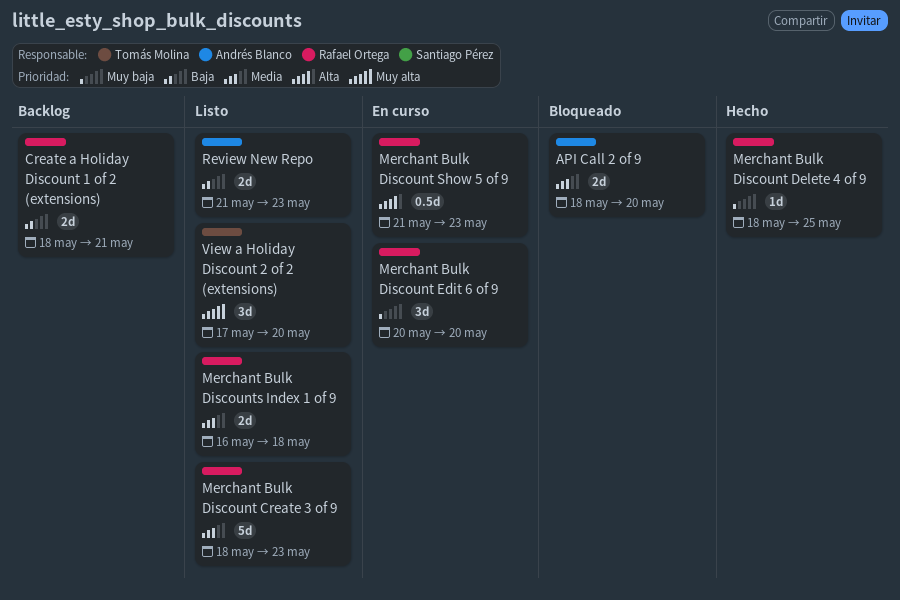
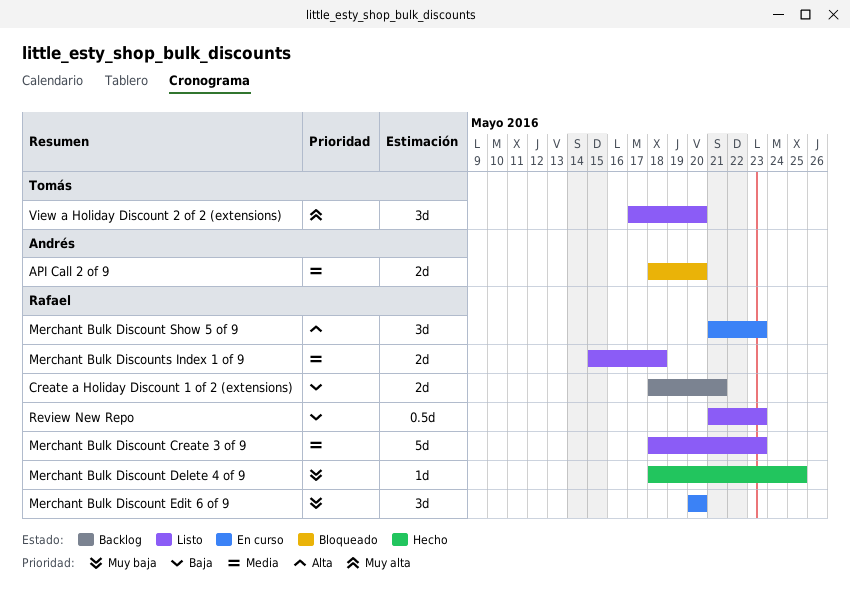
Merchant Bulk Discount Show 5 of 9, estimate: 0.5d -> 3d
Merchant Bulk Discounts Index 1 of 9, start: May 16 -> May 15
Review New Repo, owner: Andrés Blanco -> Rafael Ortega
Review New Repo, estimate: 2d -> 0.5d

